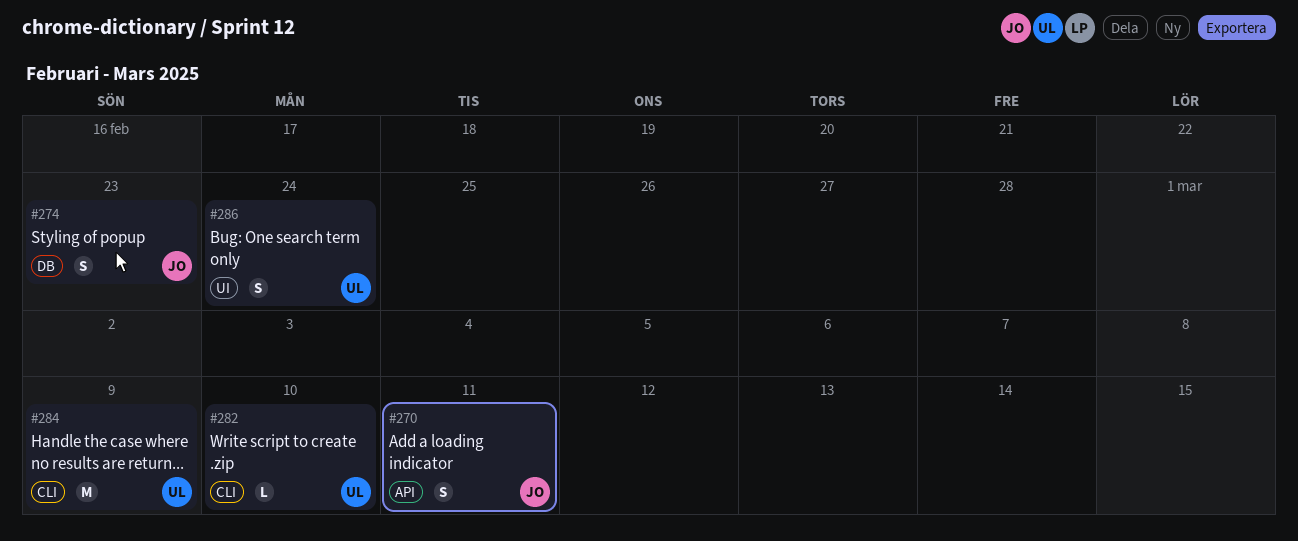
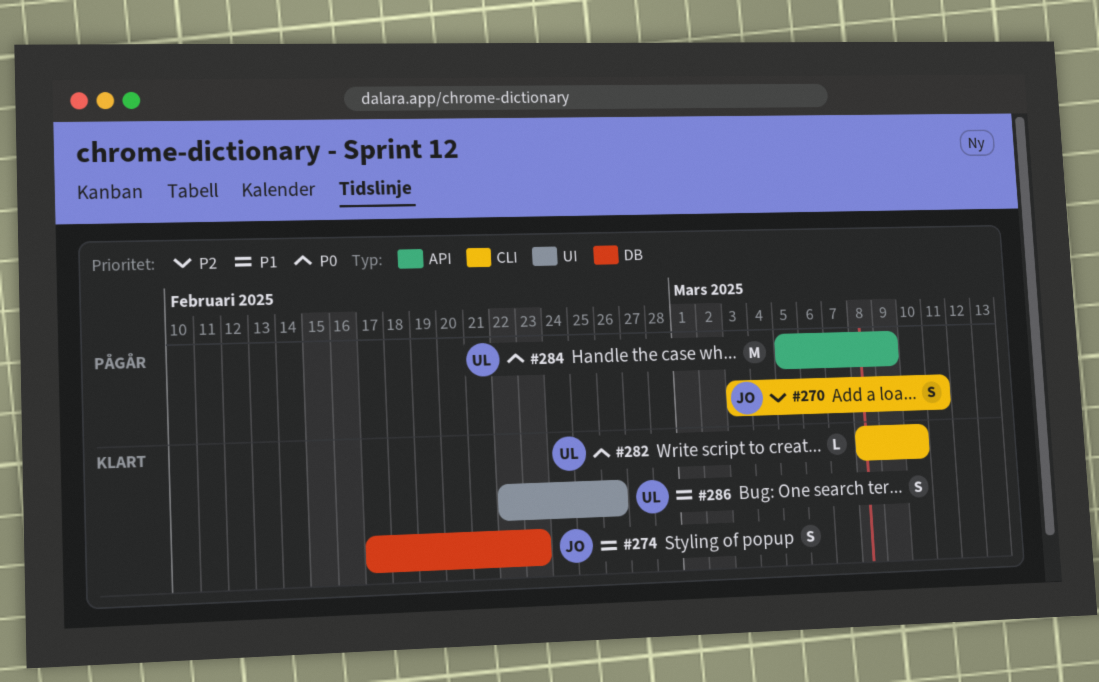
#270, label: API -> CLI
#284, label: CLI -> API
#286, due: Feb 24 -> Feb 26

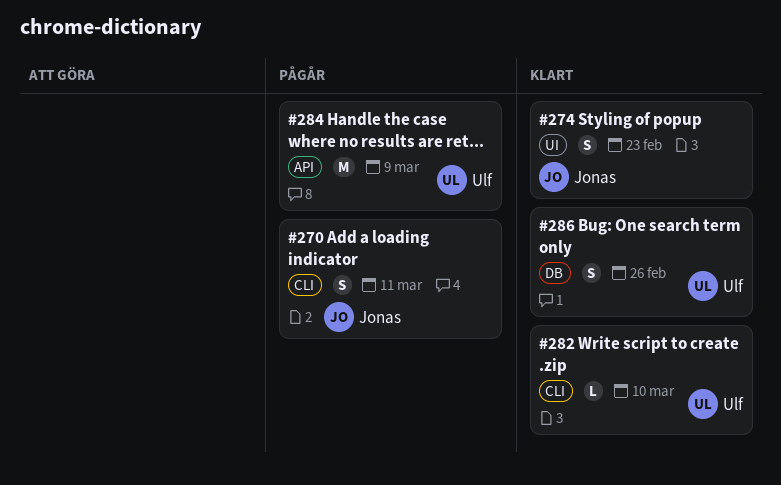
#274, label: DB -> UI
#286, label: UI -> DB

